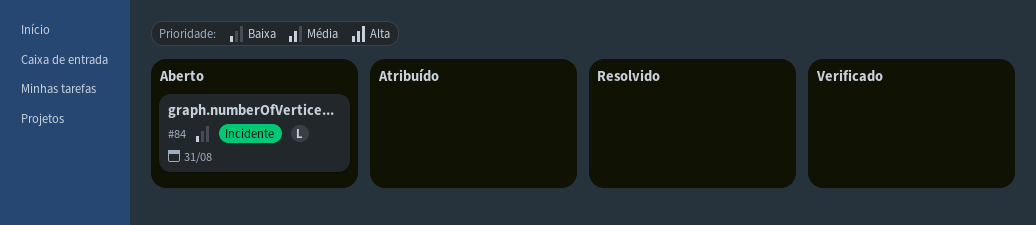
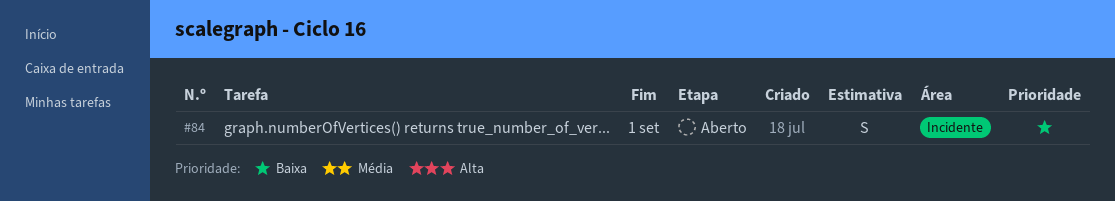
#84, estimate: L -> S
#84, due: Aug 31 -> Sep 1

